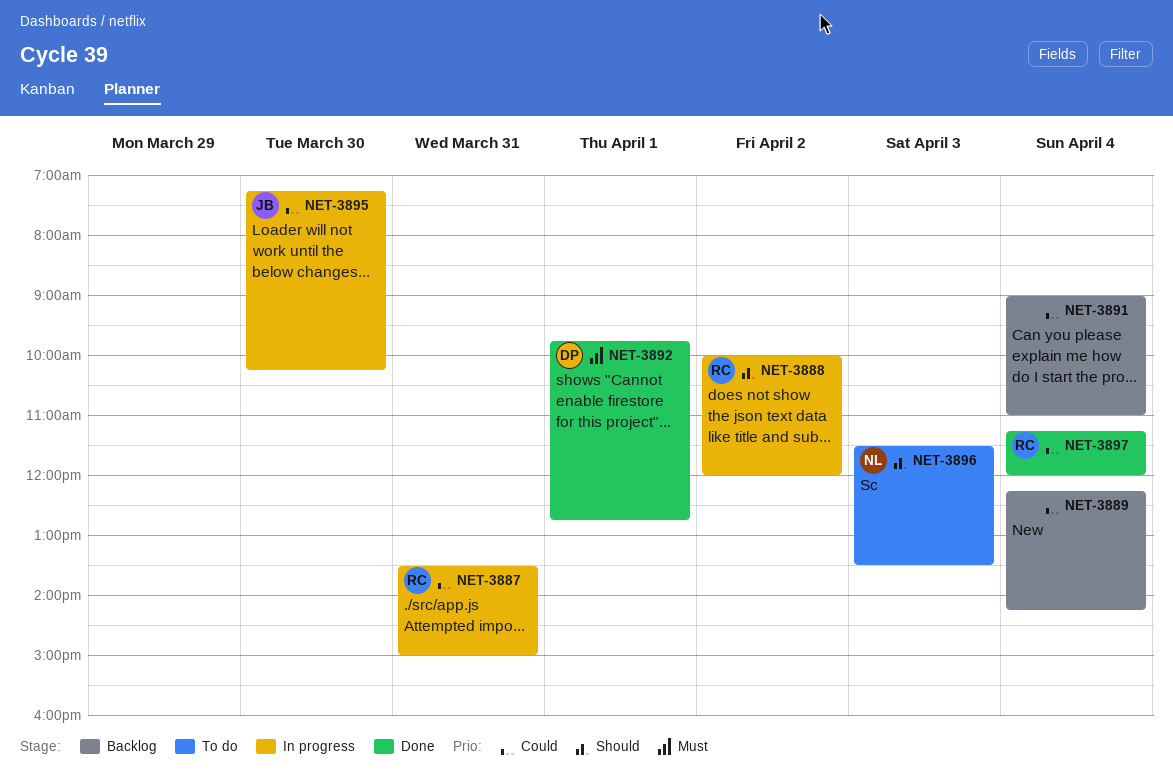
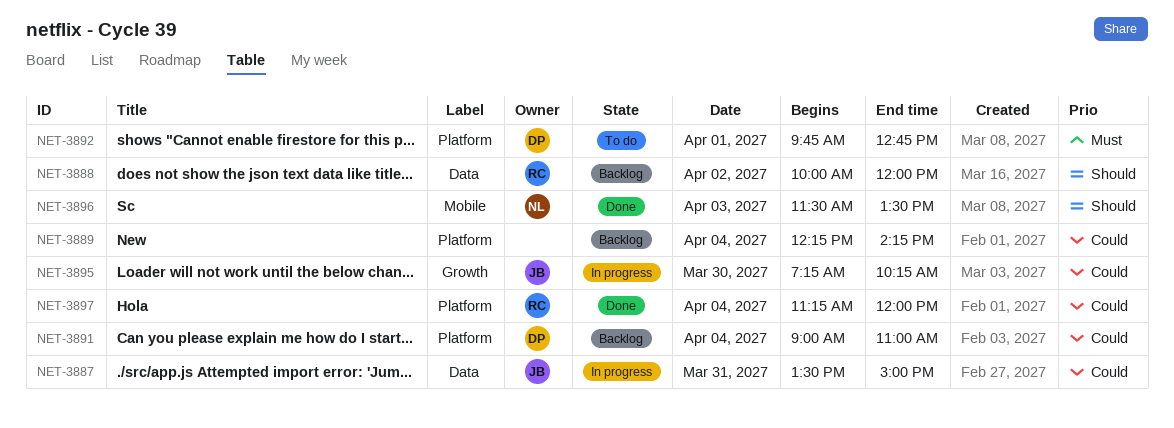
NET-3887, owner: RC -> JB
NET-3888, status: In progress -> Backlog
NET-3891, owner: none -> DP
NET-3892, status: Done -> To do
NET-3896, status: To do -> Done

